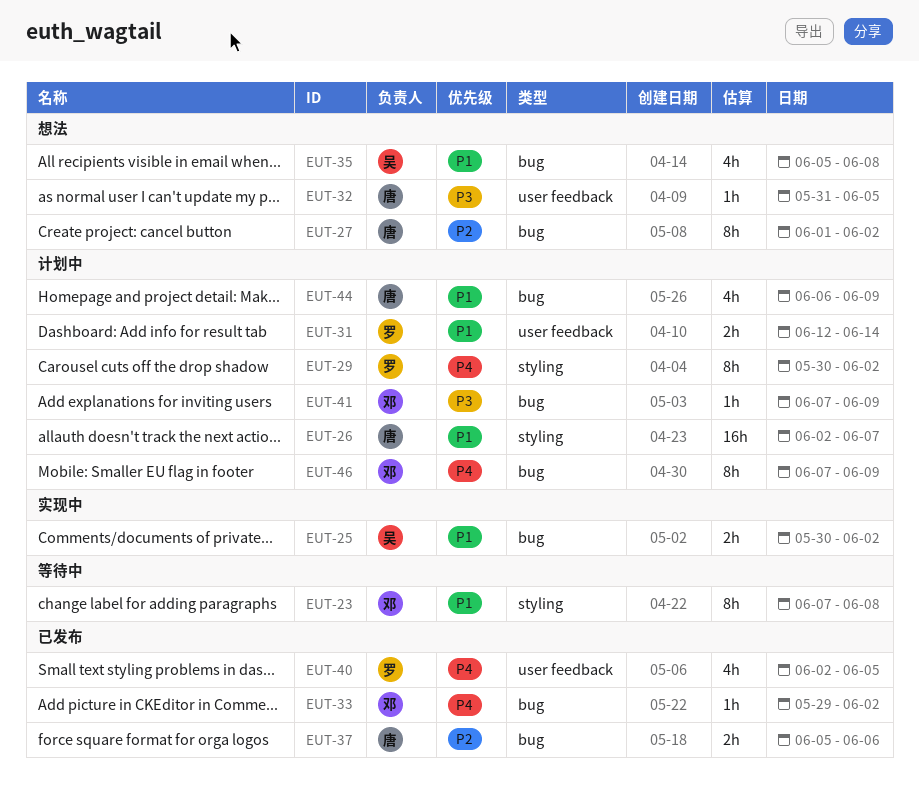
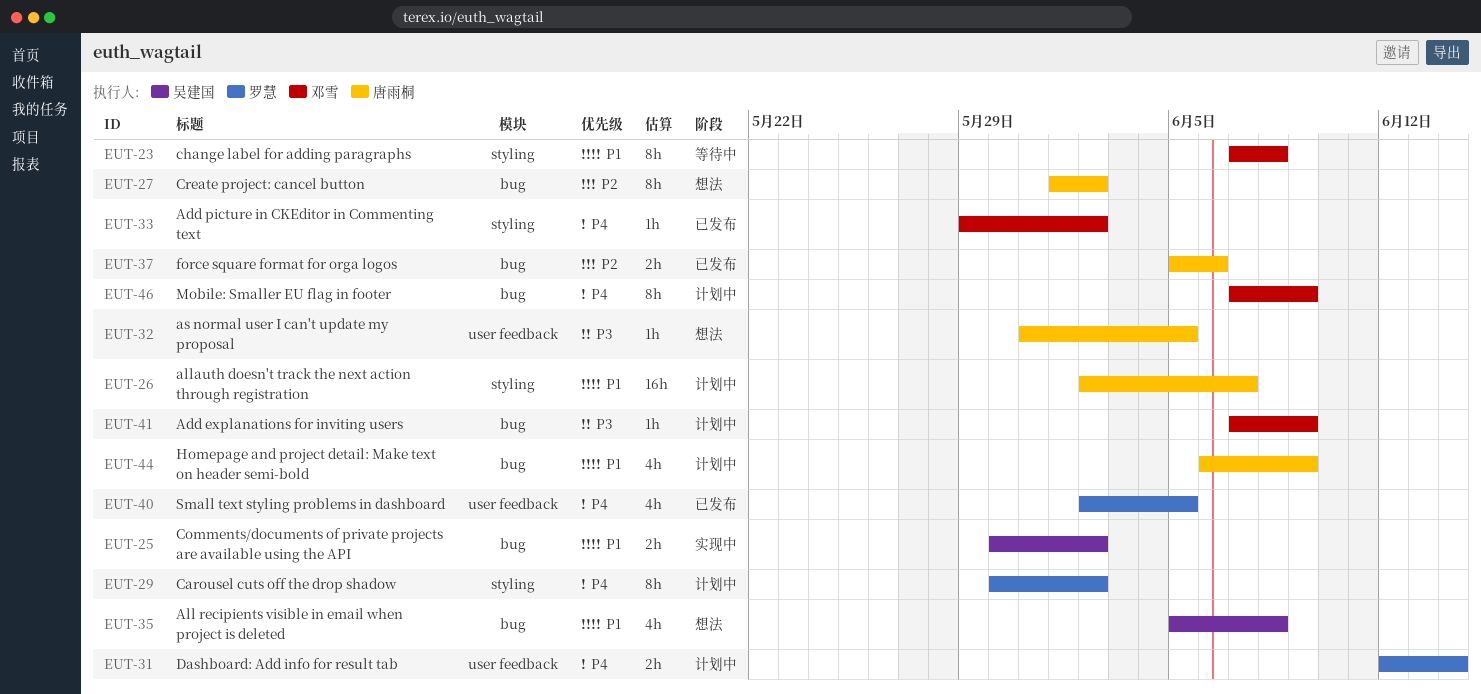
EUT-31, priority: P1 -> P4
EUT-33, label: bug -> styling

